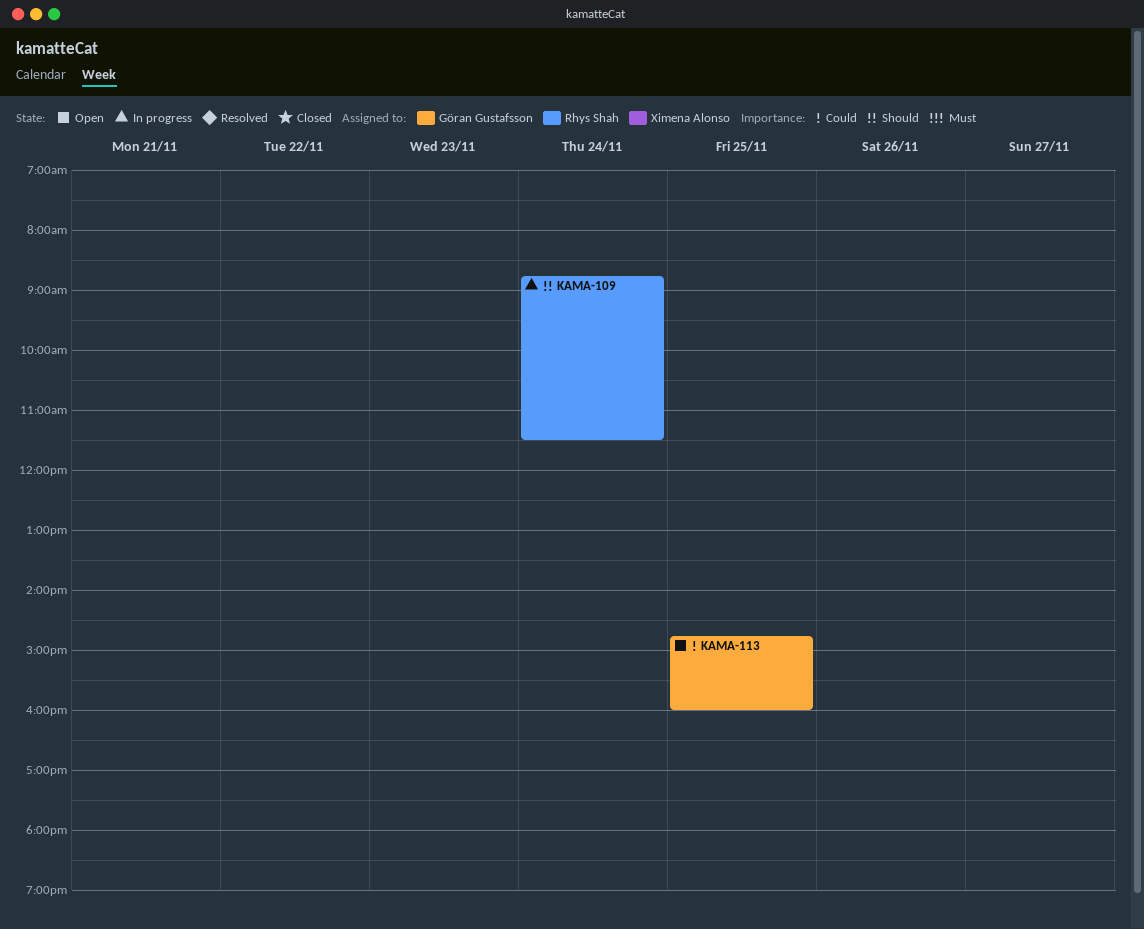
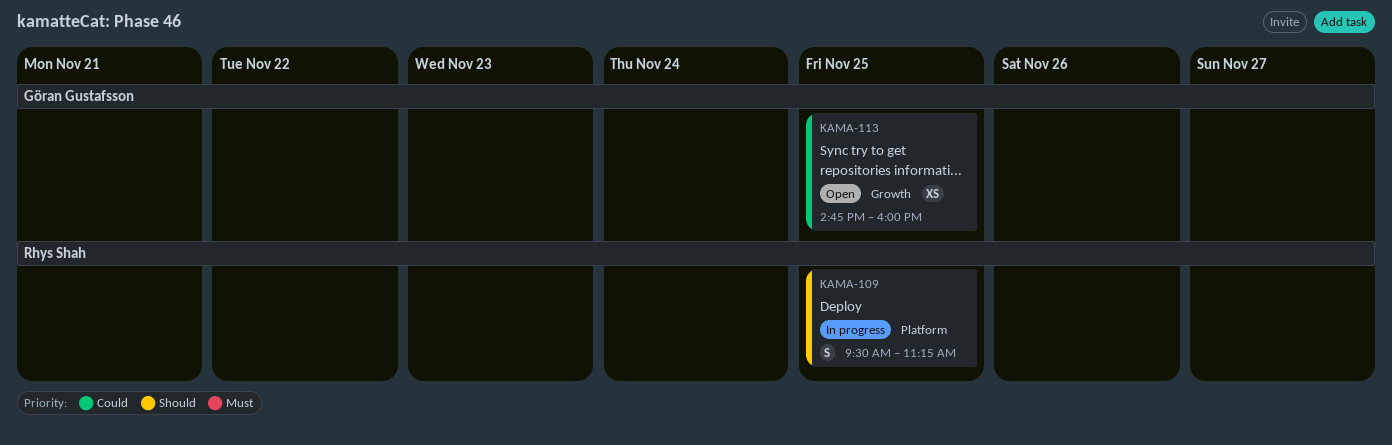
KAMA-109, day: Nov 24 -> Nov 25
KAMA-109, begins: 08:45 -> 09:30
KAMA-109, ends: 11:30 -> 11:15

